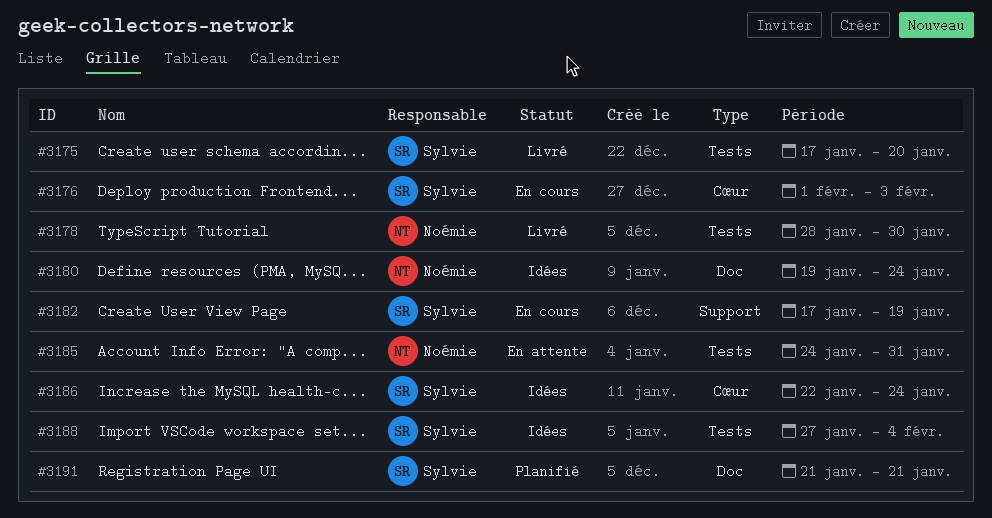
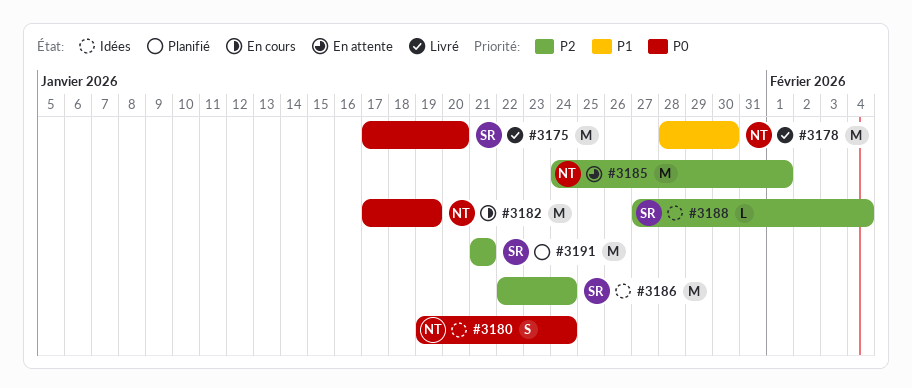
#3176: present -> none
#3182, owner: Sylvie -> Noémie
#3185, due: Jan 31 -> Feb 1

